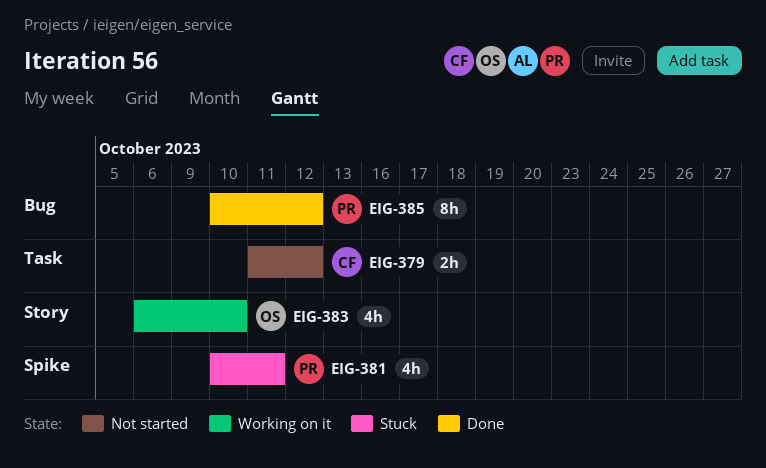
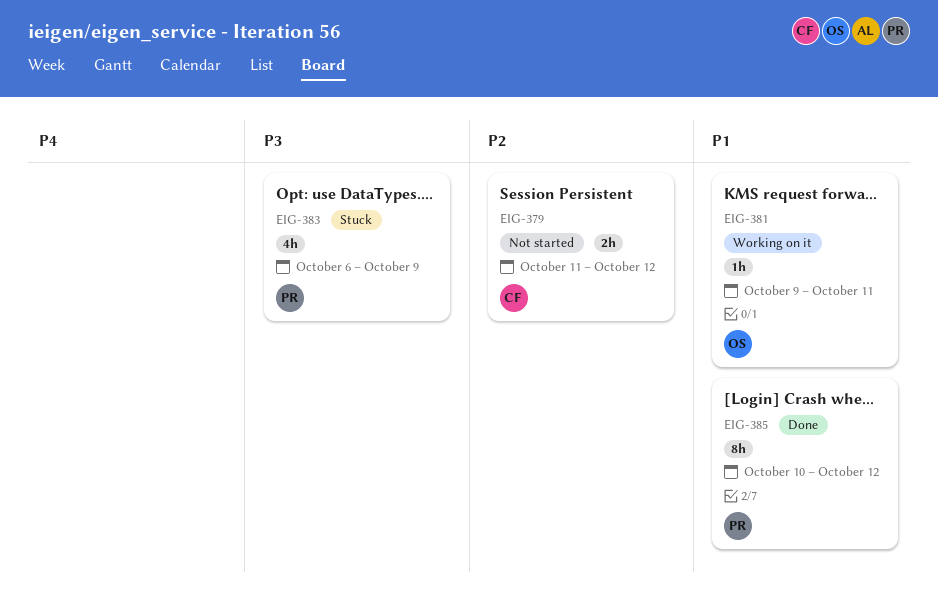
EIG-381, status: Stuck -> Working on it
EIG-381, owner: PR -> OS
EIG-381, estimate: 4h -> 1h
EIG-381, start: Oct 10 -> Oct 9
EIG-383, status: Working on it -> Stuck
EIG-383, owner: OS -> PR
EIG-383, due: Oct 10 -> Oct 9

